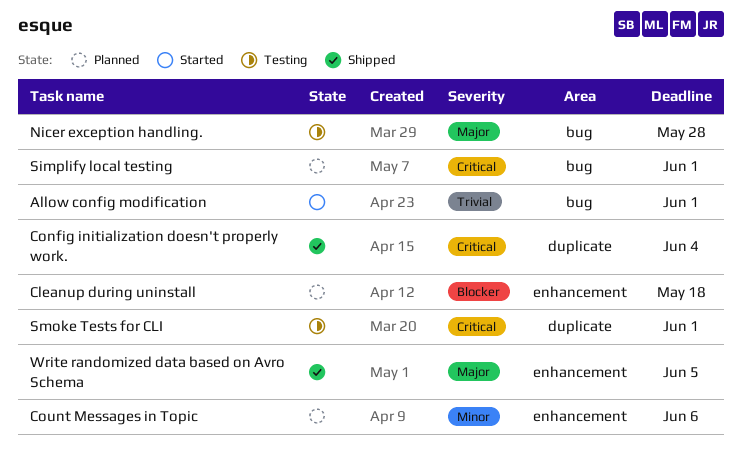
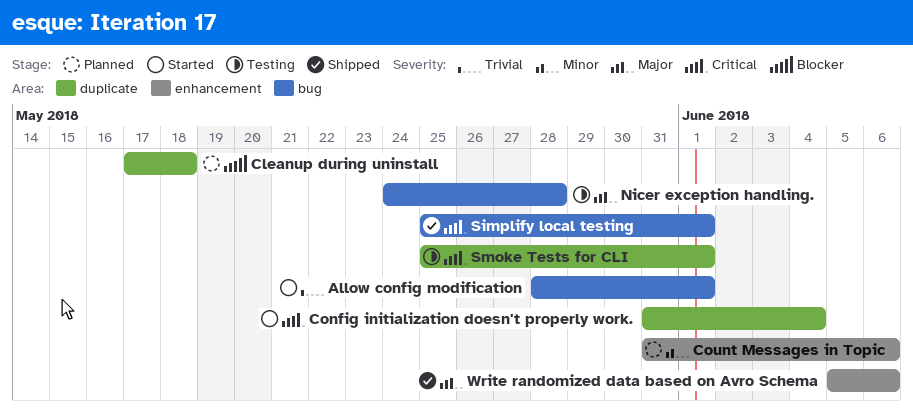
Cleanup during uninstall, label: enhancement -> duplicate
Config initialization doesn't properly work., status: Shipped -> Started
Simplify local testing, status: Planned -> Shipped
Write randomized data based on Avro Schema, due: Jun 5 -> Jun 6

